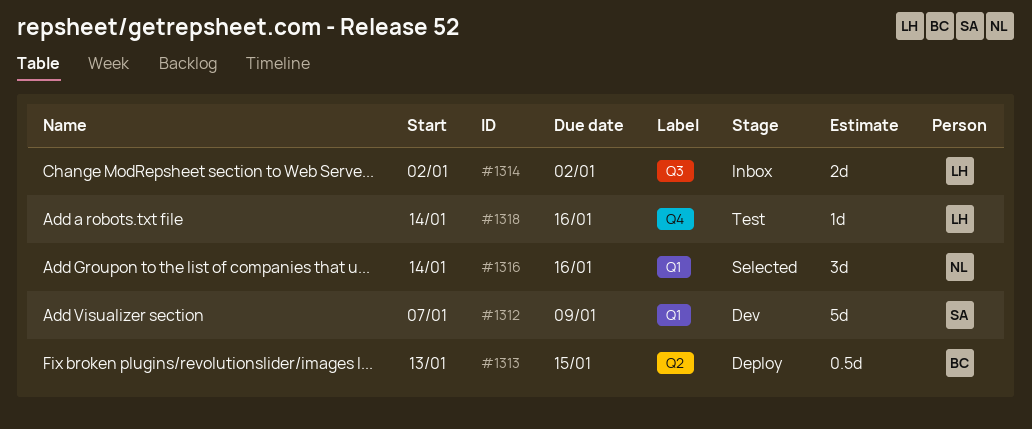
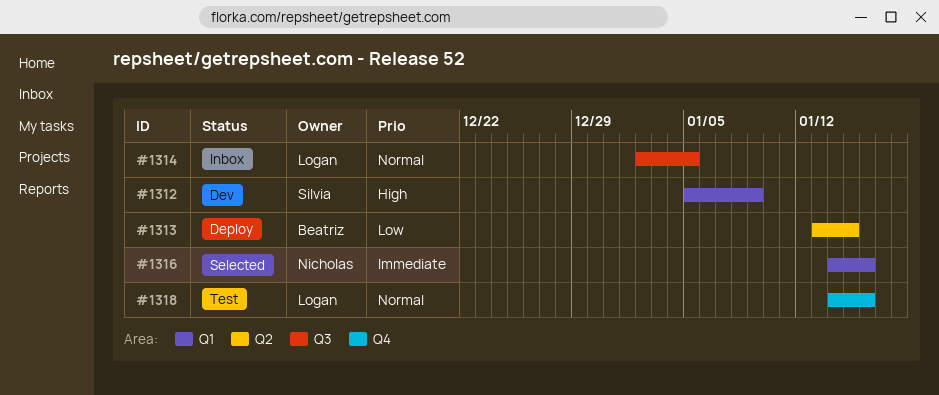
#1312, start: Jan 7 -> Jan 5
#1314, due: Jan 2 -> Jan 5

